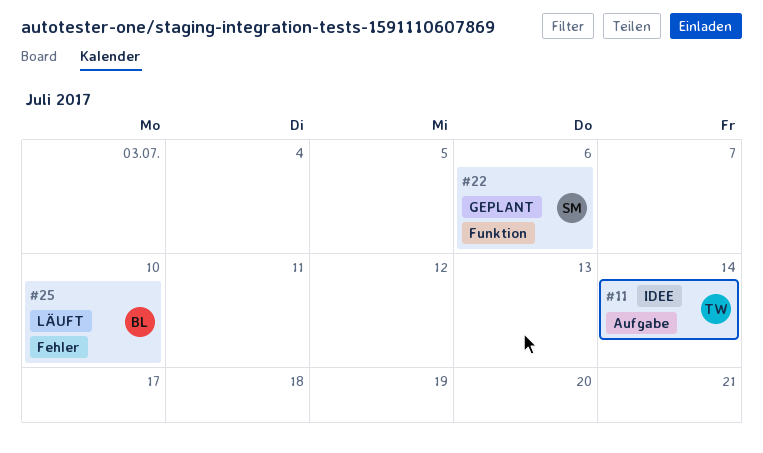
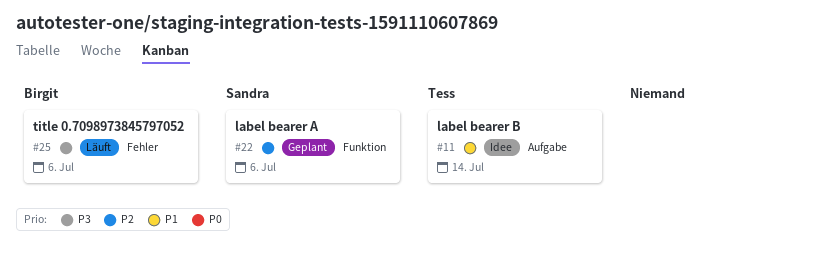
#25, due: Jul 10 -> Jul 6

